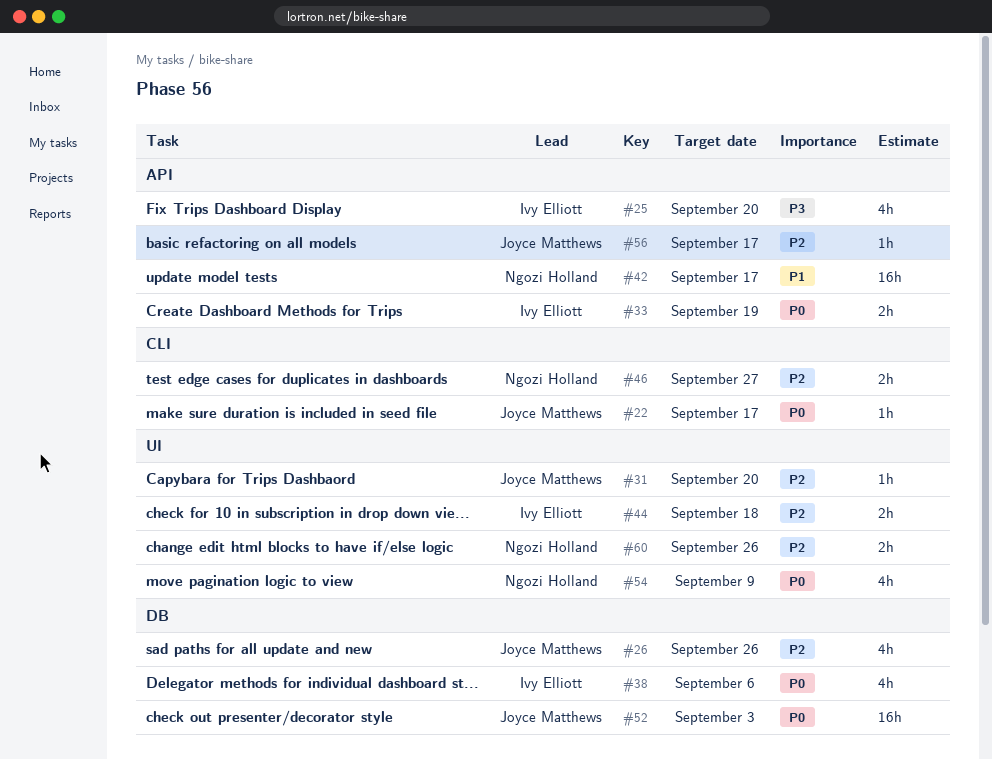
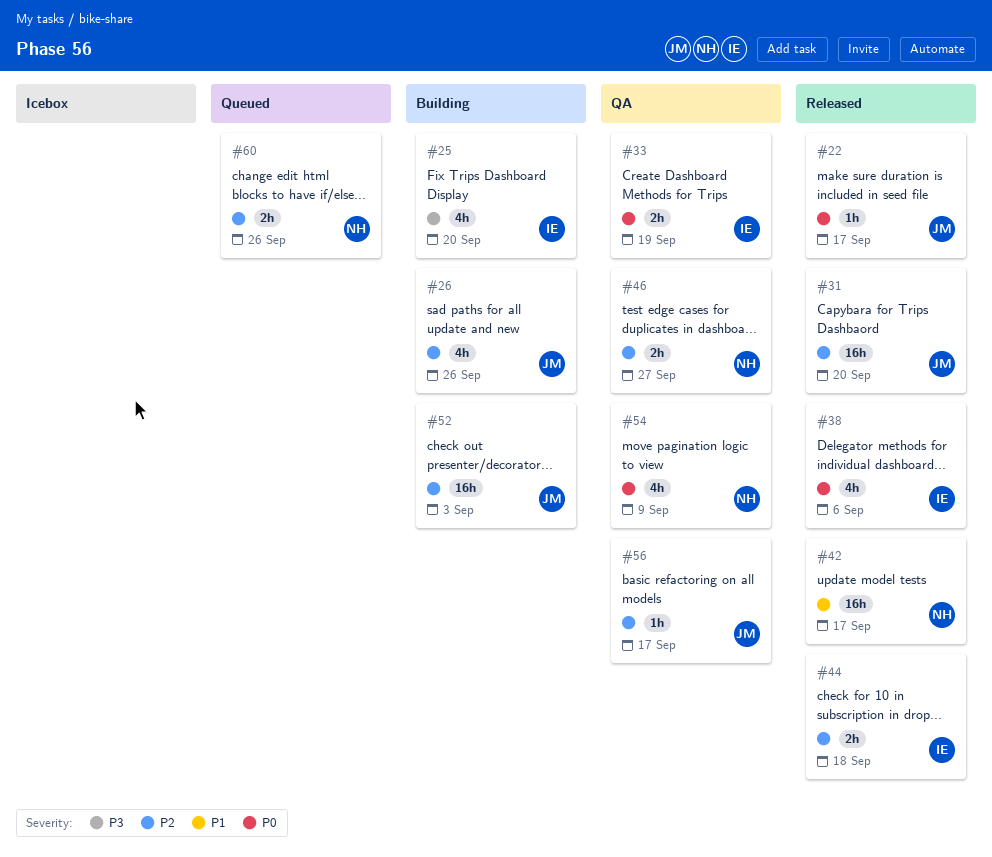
#31, estimate: 1h -> 16h
#52, priority: P0 -> P2

